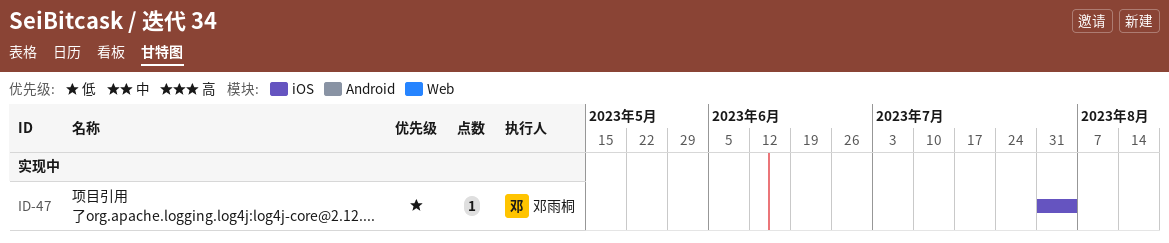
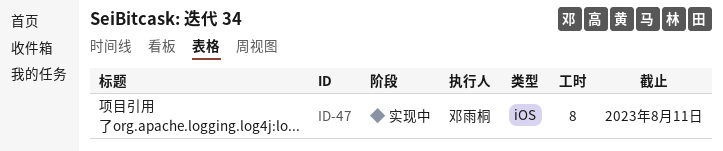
ID-47, estimate: 1 -> 8
ID-47, due: Aug 4 -> Aug 11

